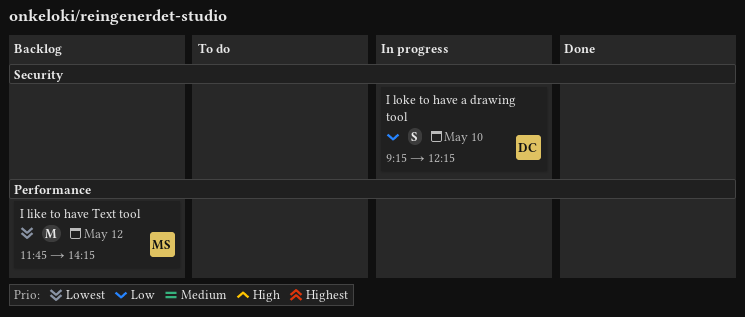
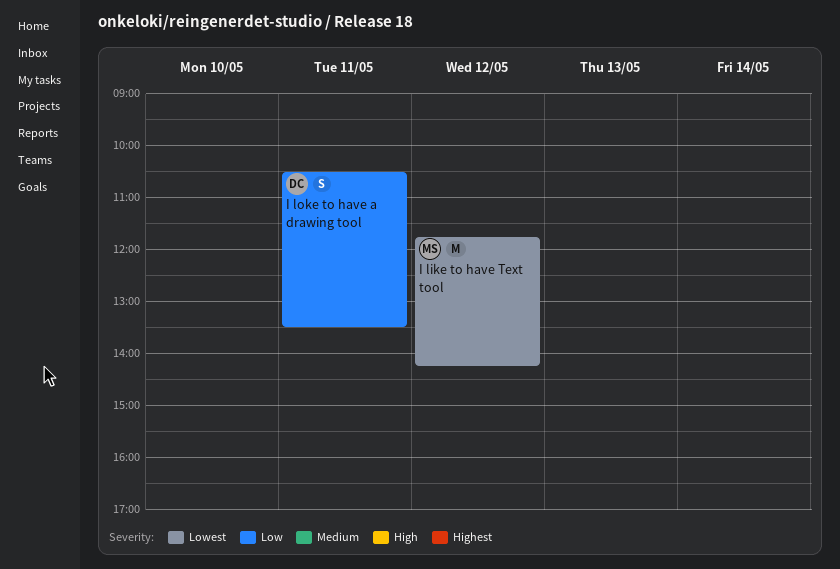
I loke to have a drawing tool, day: May 10 -> May 11
I loke to have a drawing tool, begins: 09:15 -> 10:30
I loke to have a drawing tool, ends: 12:15 -> 13:30

